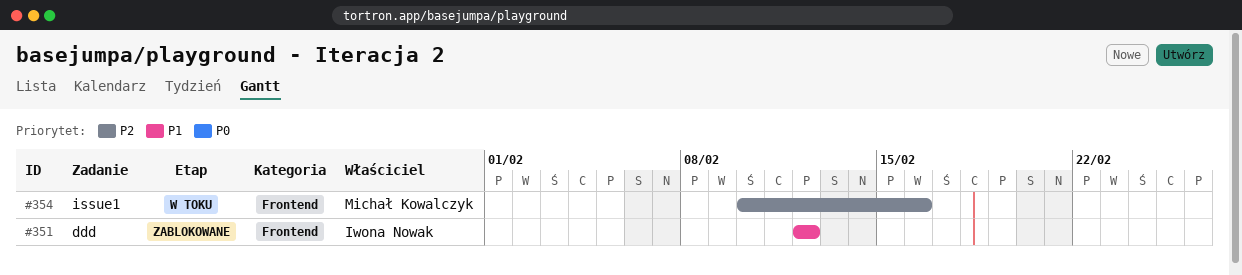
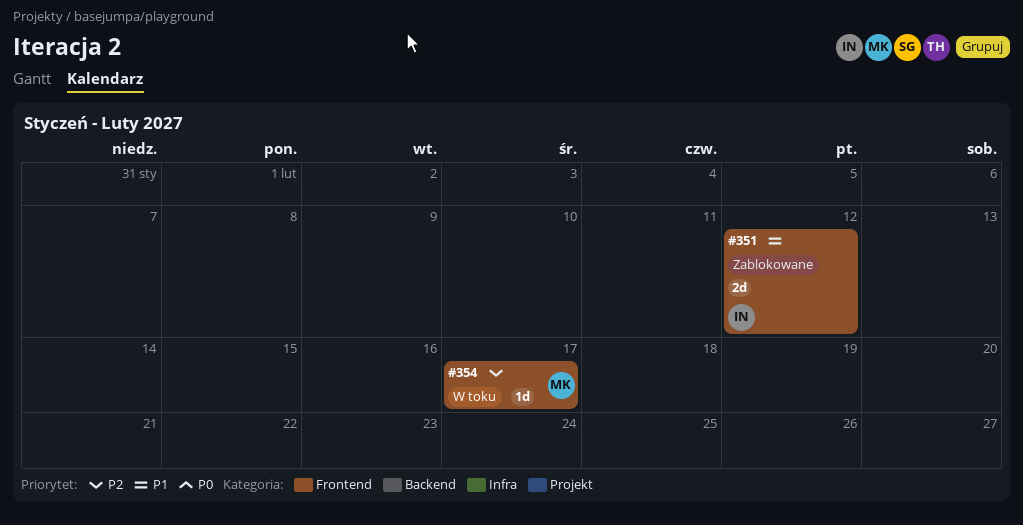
#354, due: Feb 16 -> Feb 17

